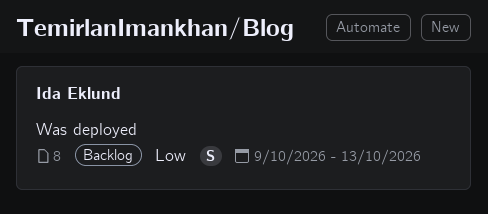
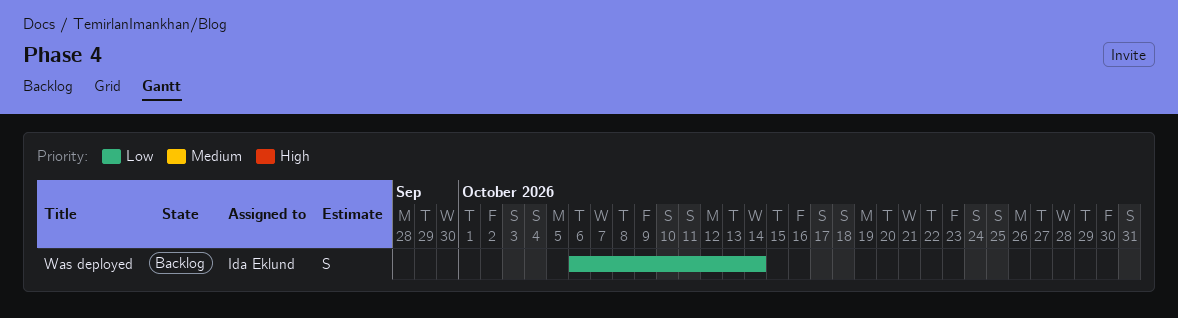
Was deployed, start: Oct 9 -> Oct 6
Was deployed, due: Oct 13 -> Oct 14

